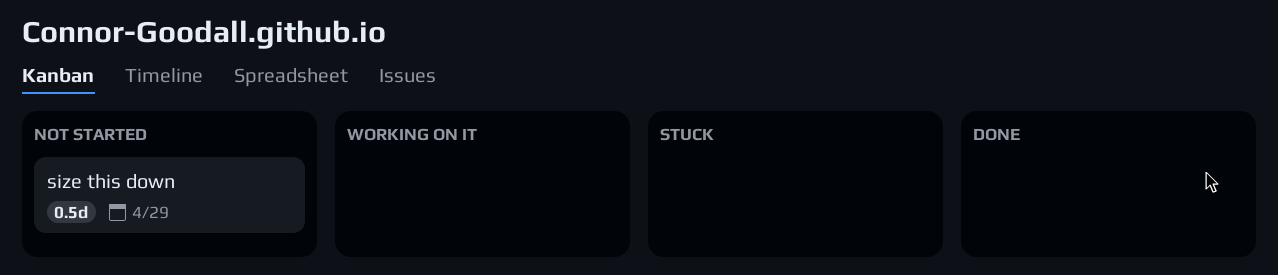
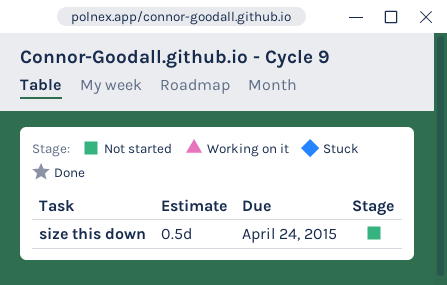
size this down, due: Apr 29 -> Apr 24

